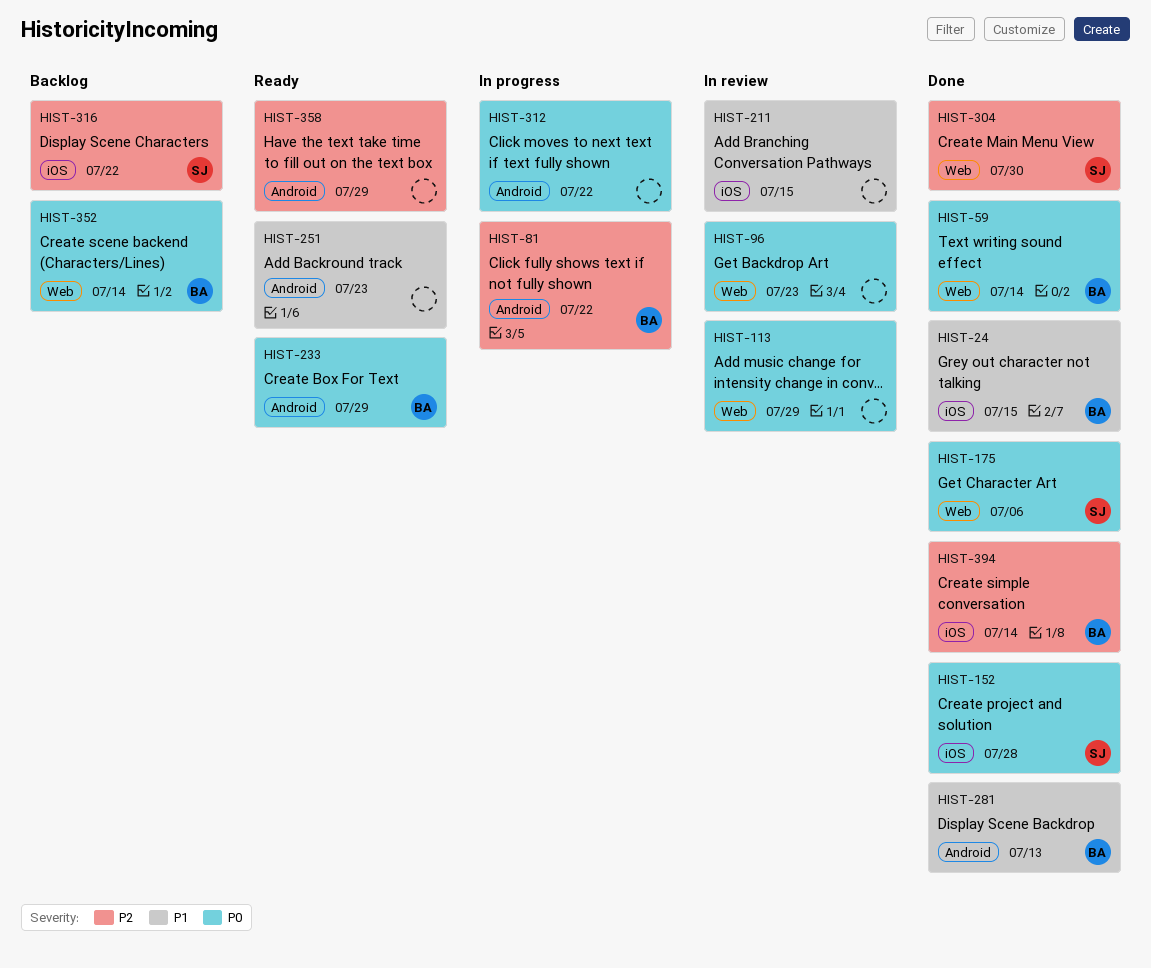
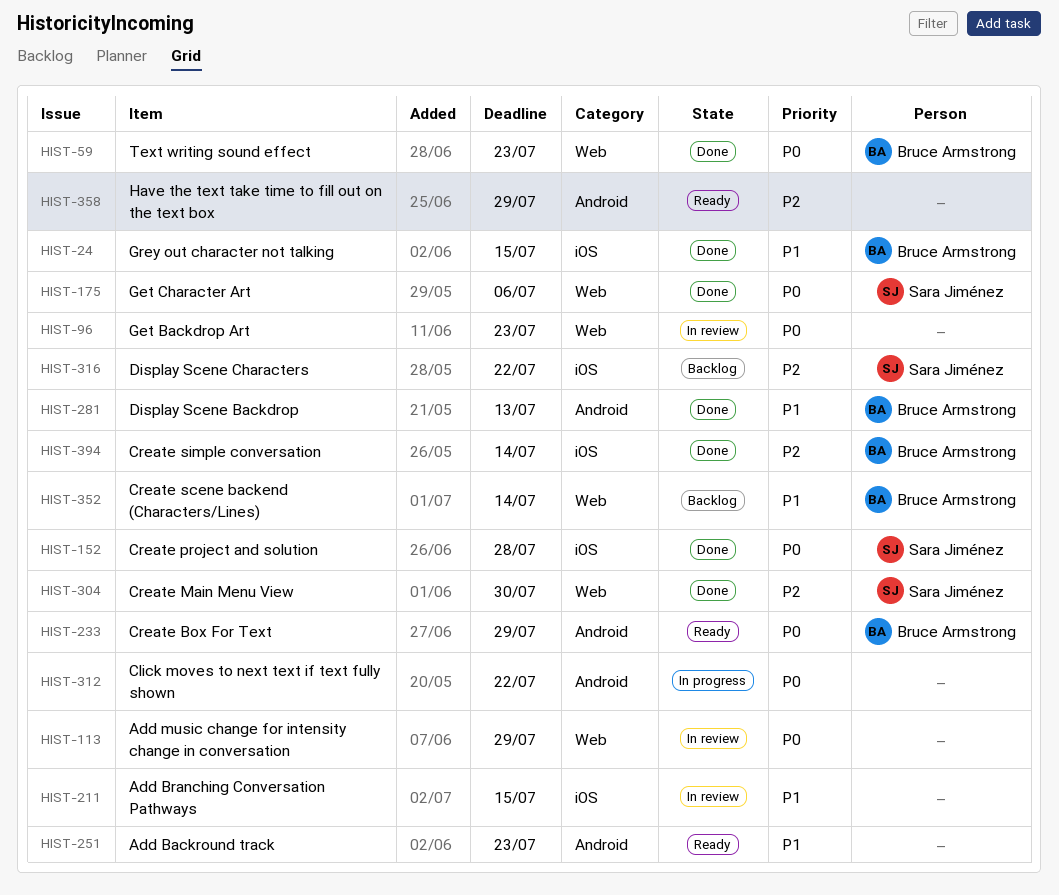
HIST-59, due: Jul 14 -> Jul 23
HIST-81: present -> none
HIST-352, priority: P0 -> P1

